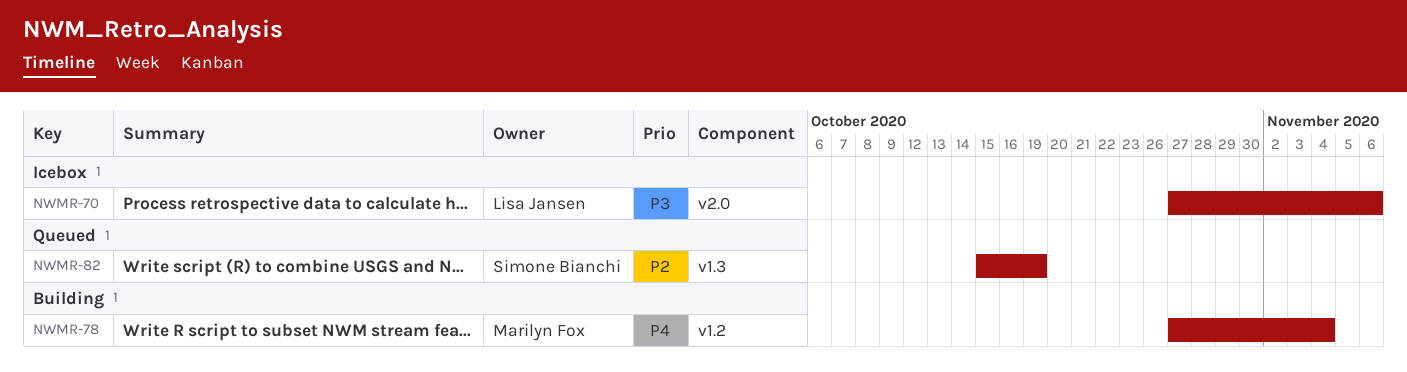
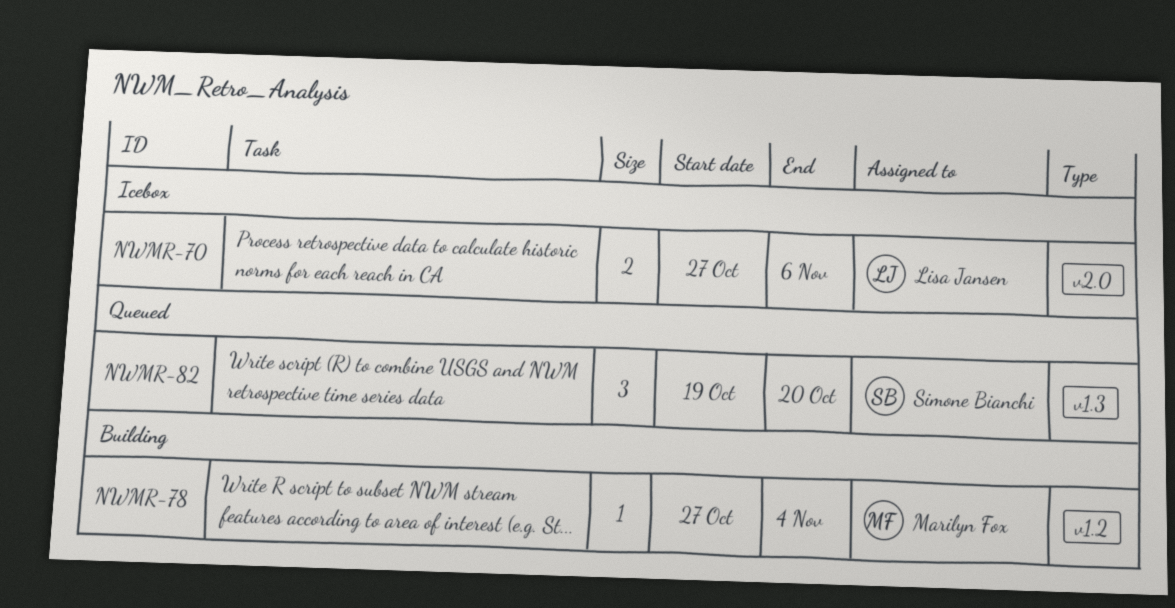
NWMR-82, start: Oct 15 -> Oct 19
NWMR-82, due: Oct 19 -> Oct 20

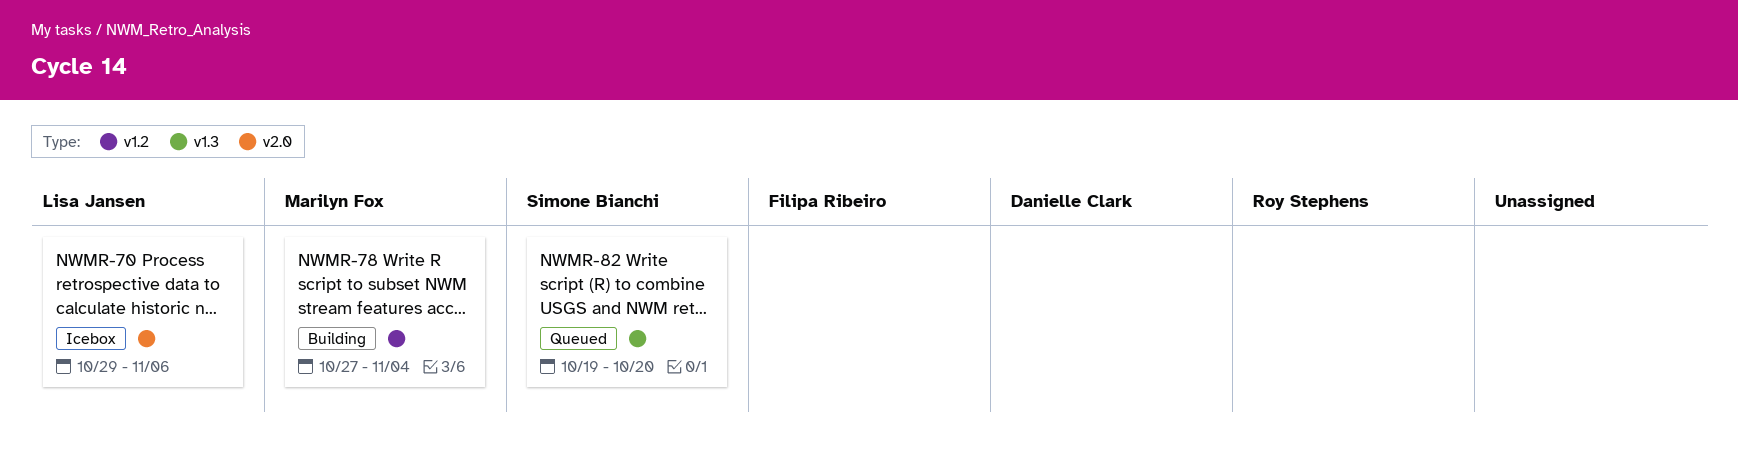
NWMR-70, start: Oct 27 -> Oct 29

